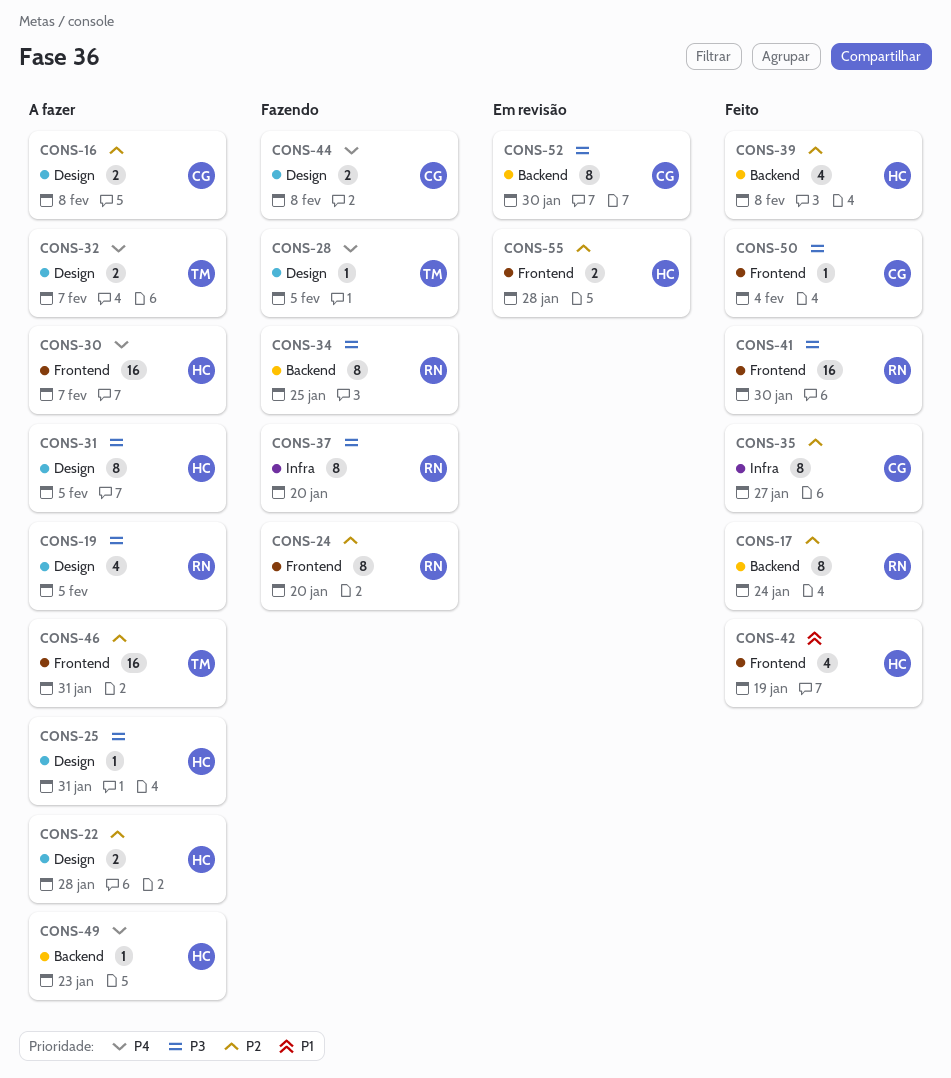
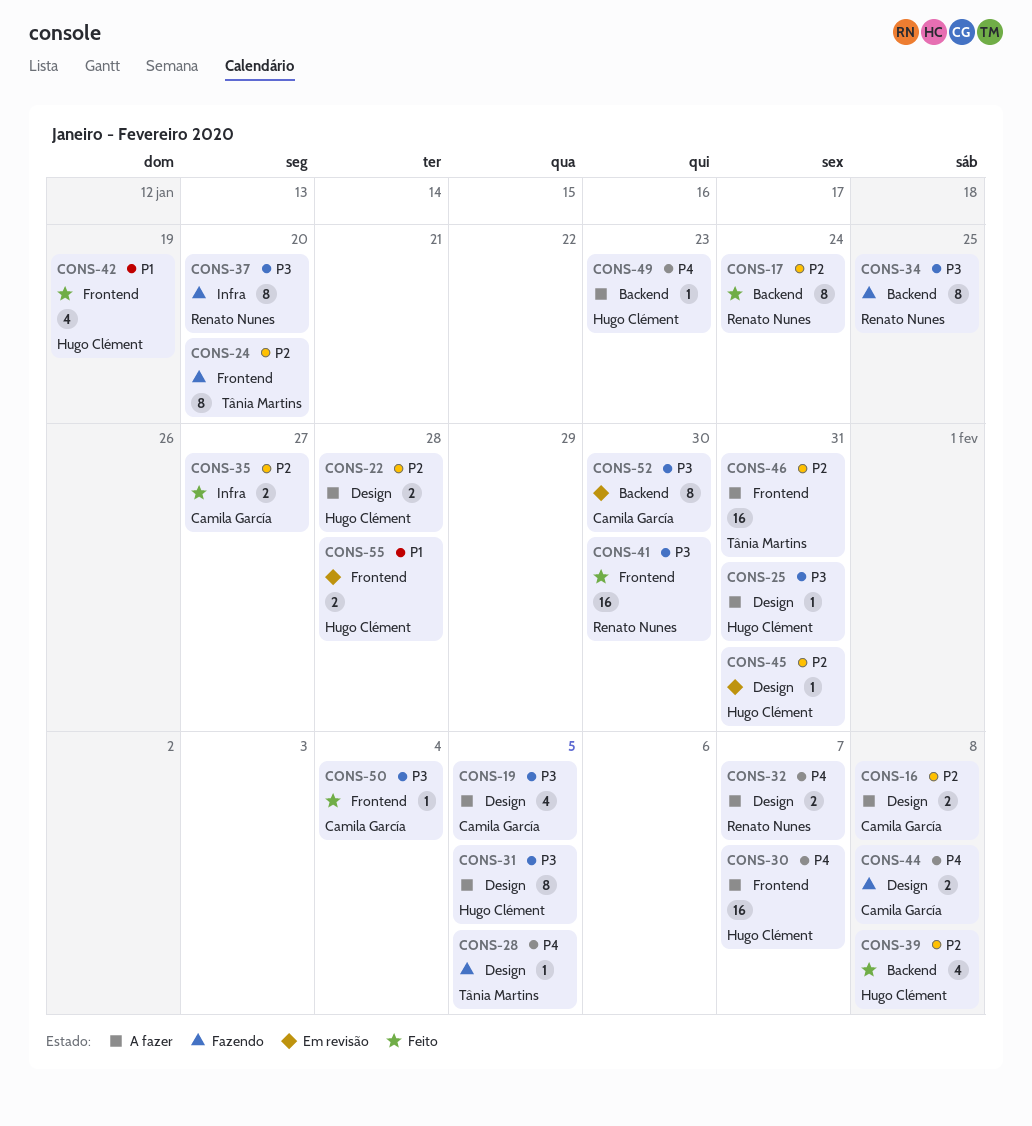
CONS-19, owner: Renato Nunes -> Camila García
CONS-24, owner: Renato Nunes -> Tânia Martins
CONS-32, owner: Tânia Martins -> Renato Nunes
CONS-35, estimate: 8 -> 2
CONS-45: none -> present
CONS-55, priority: P2 -> P1

